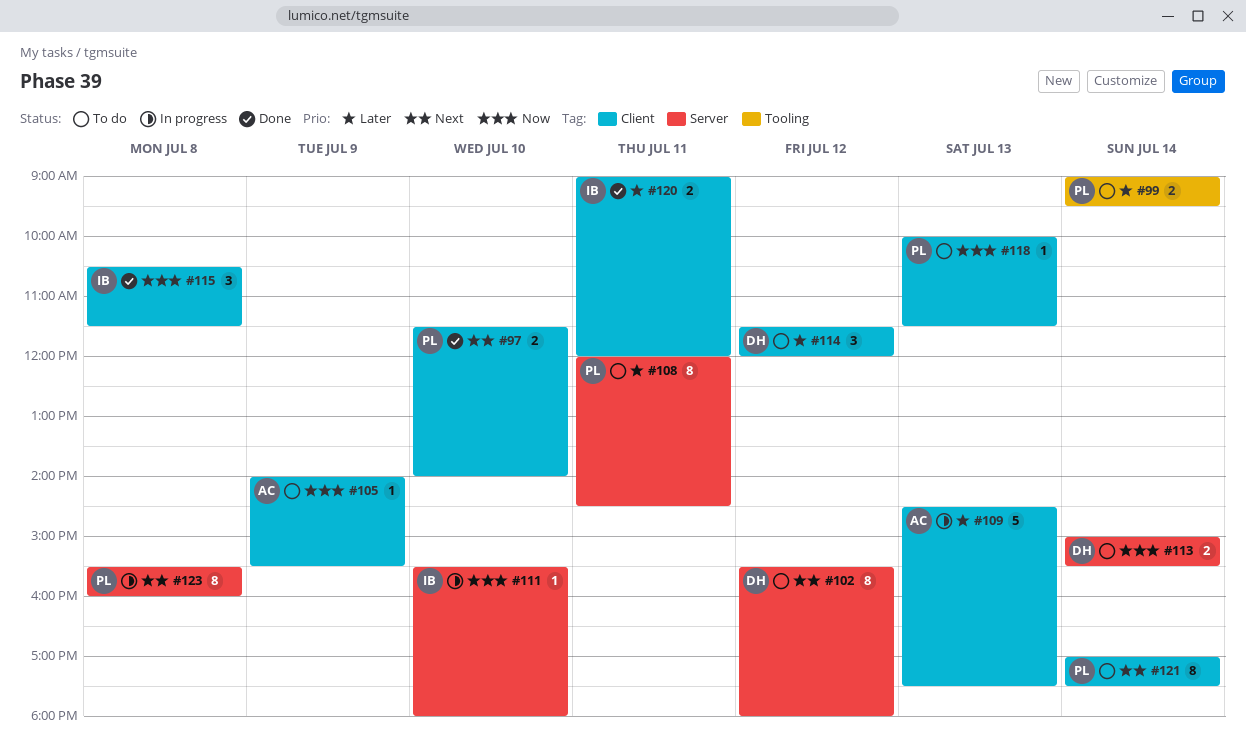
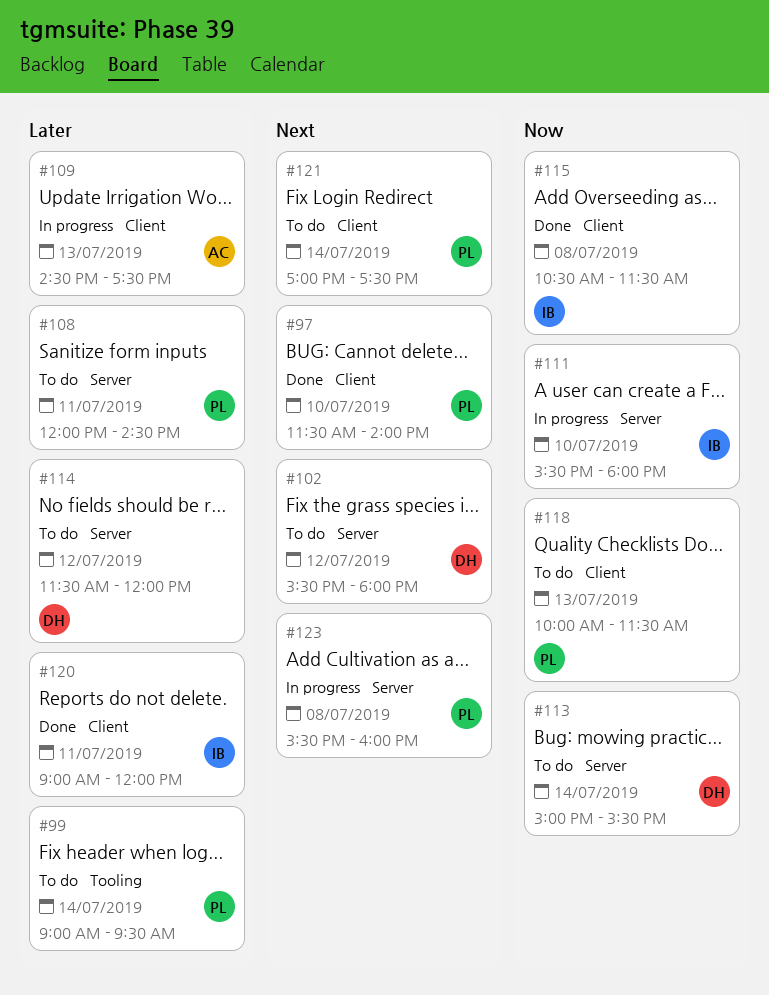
#105: present -> none
#114, label: Client -> Server

